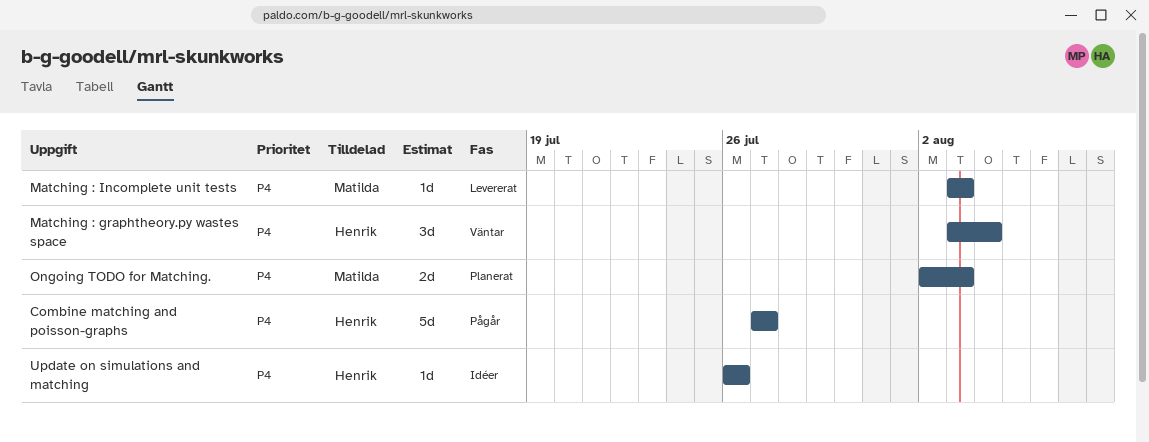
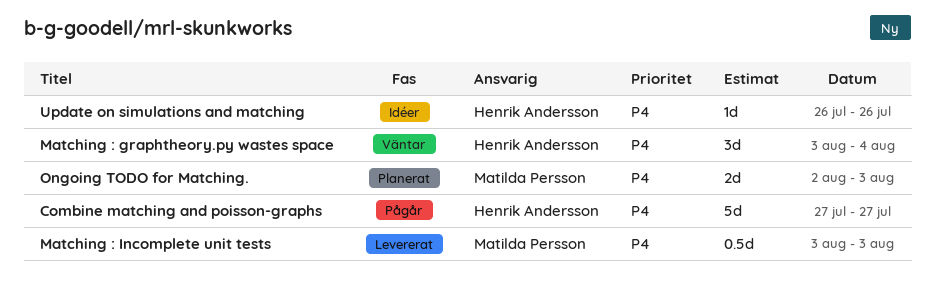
Matching : Incomplete unit tests, estimate: 1d -> 0.5d

